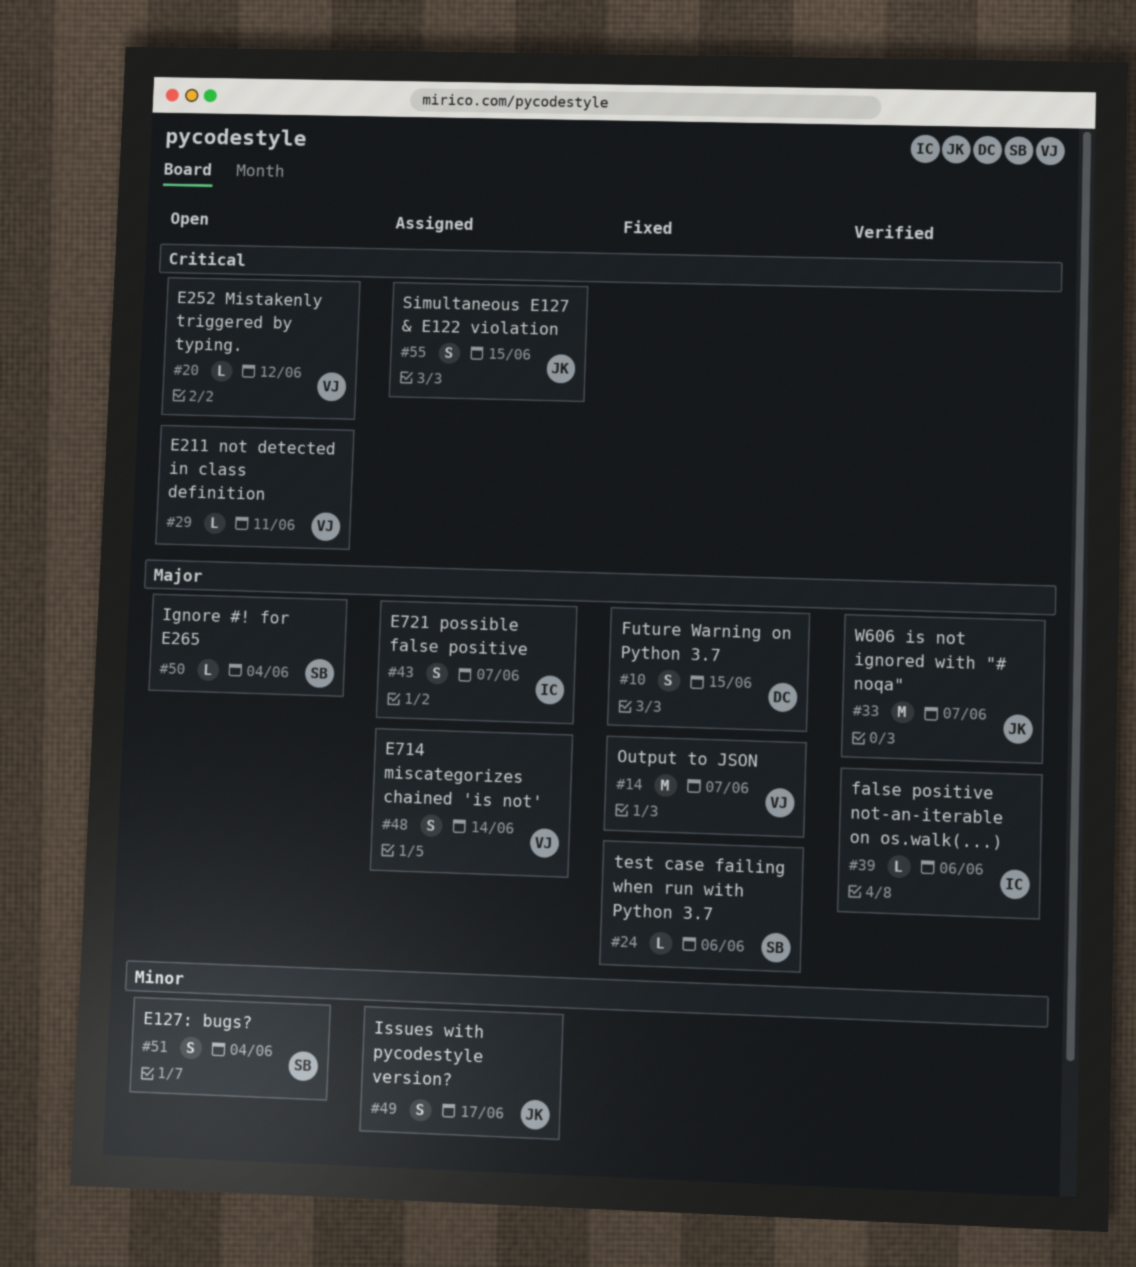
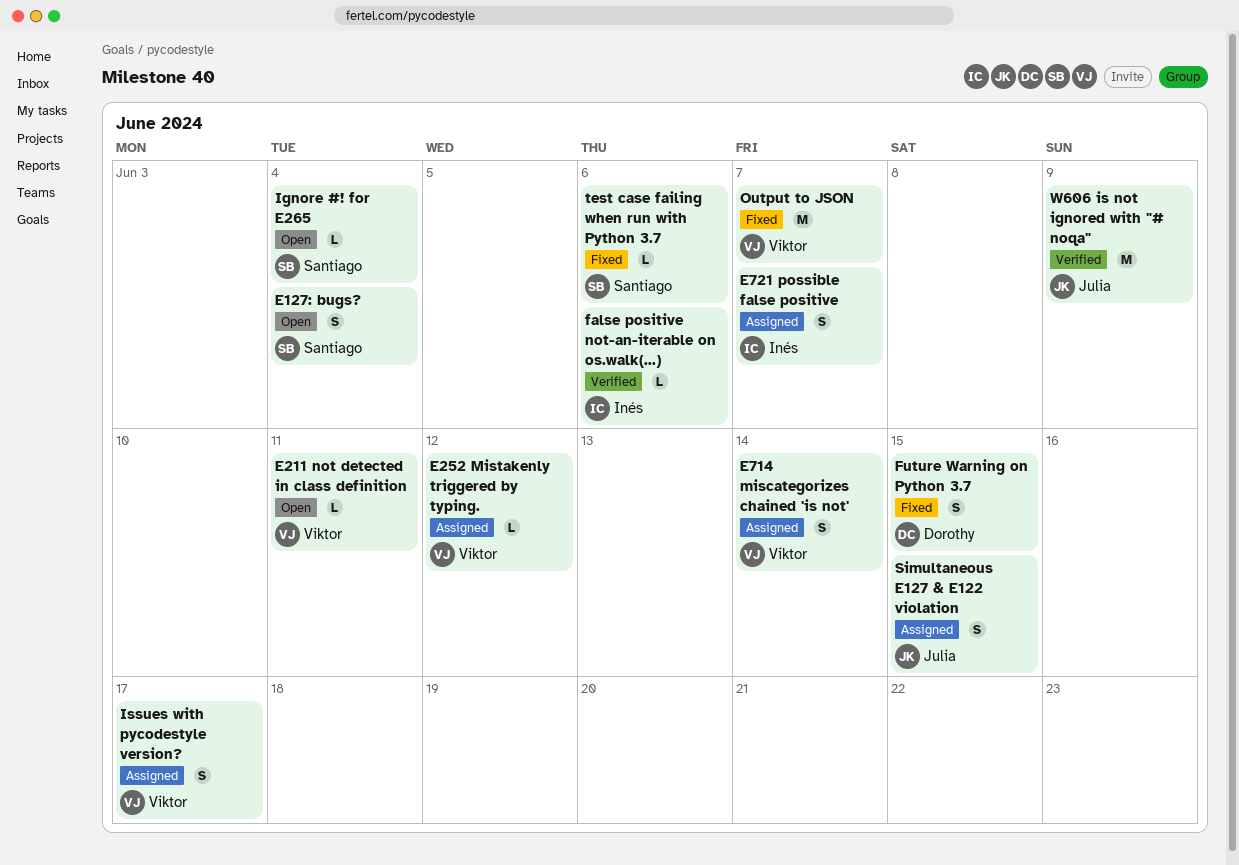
E252 Mistakenly triggered by typing., status: Open -> Assigned
Issues with pycodestyle version?, owner: Julia -> Viktor
W606 is not ignored with "# noqa", due: Jun 7 -> Jun 9

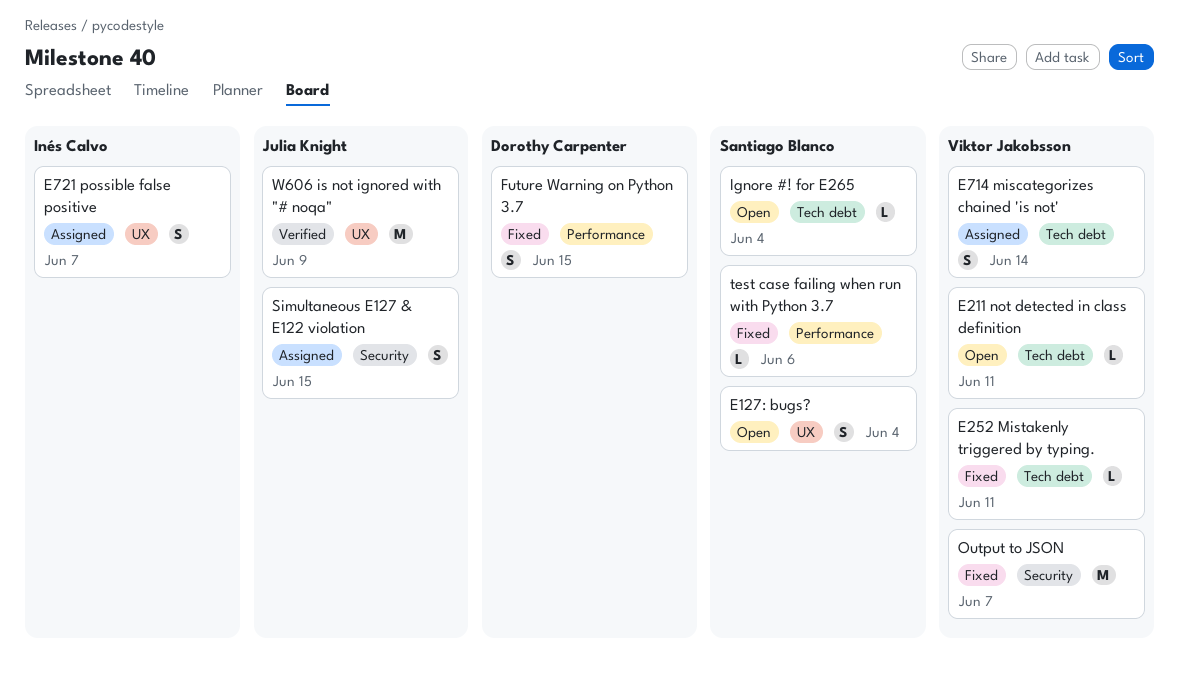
E252 Mistakenly triggered by typing., status: Assigned -> Fixed
E252 Mistakenly triggered by typing., due: Jun 12 -> Jun 11
false positive not-an-iterable on os.walk(...): present -> none
Issues with pycodestyle version?: present -> none

